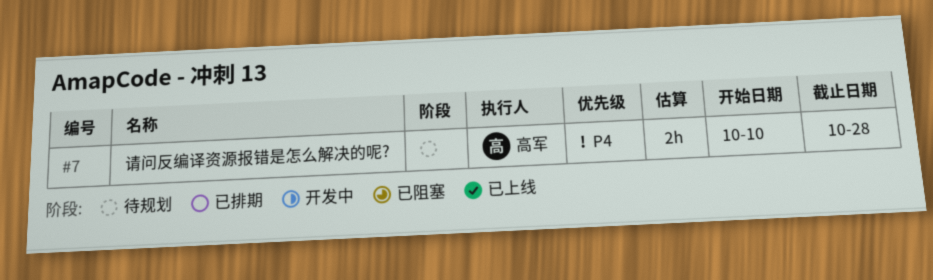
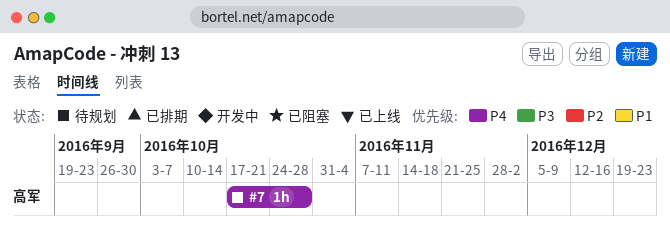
#7, estimate: 2h -> 1h
#7, start: Oct 10 -> Oct 17

